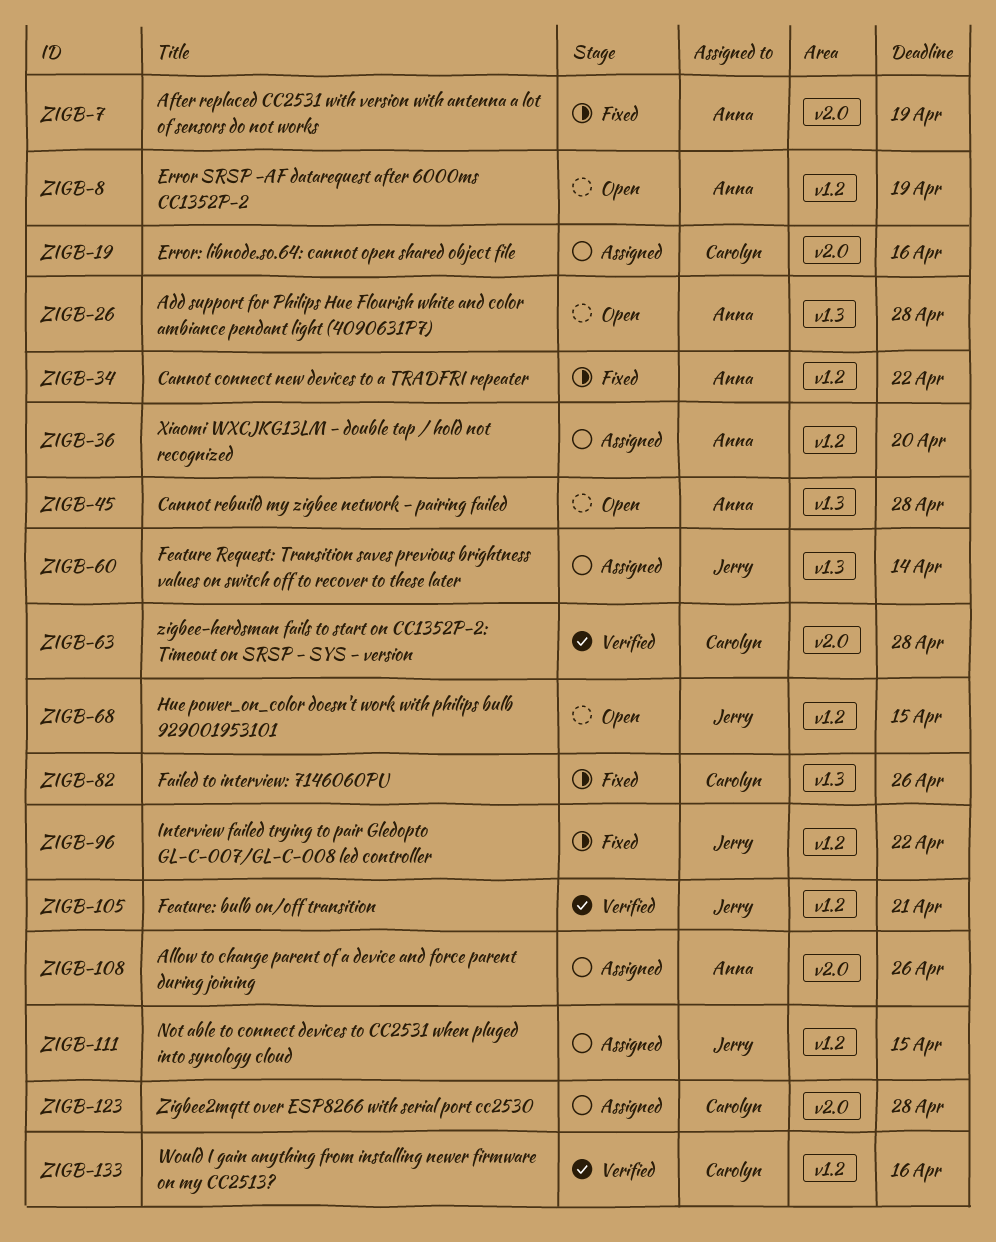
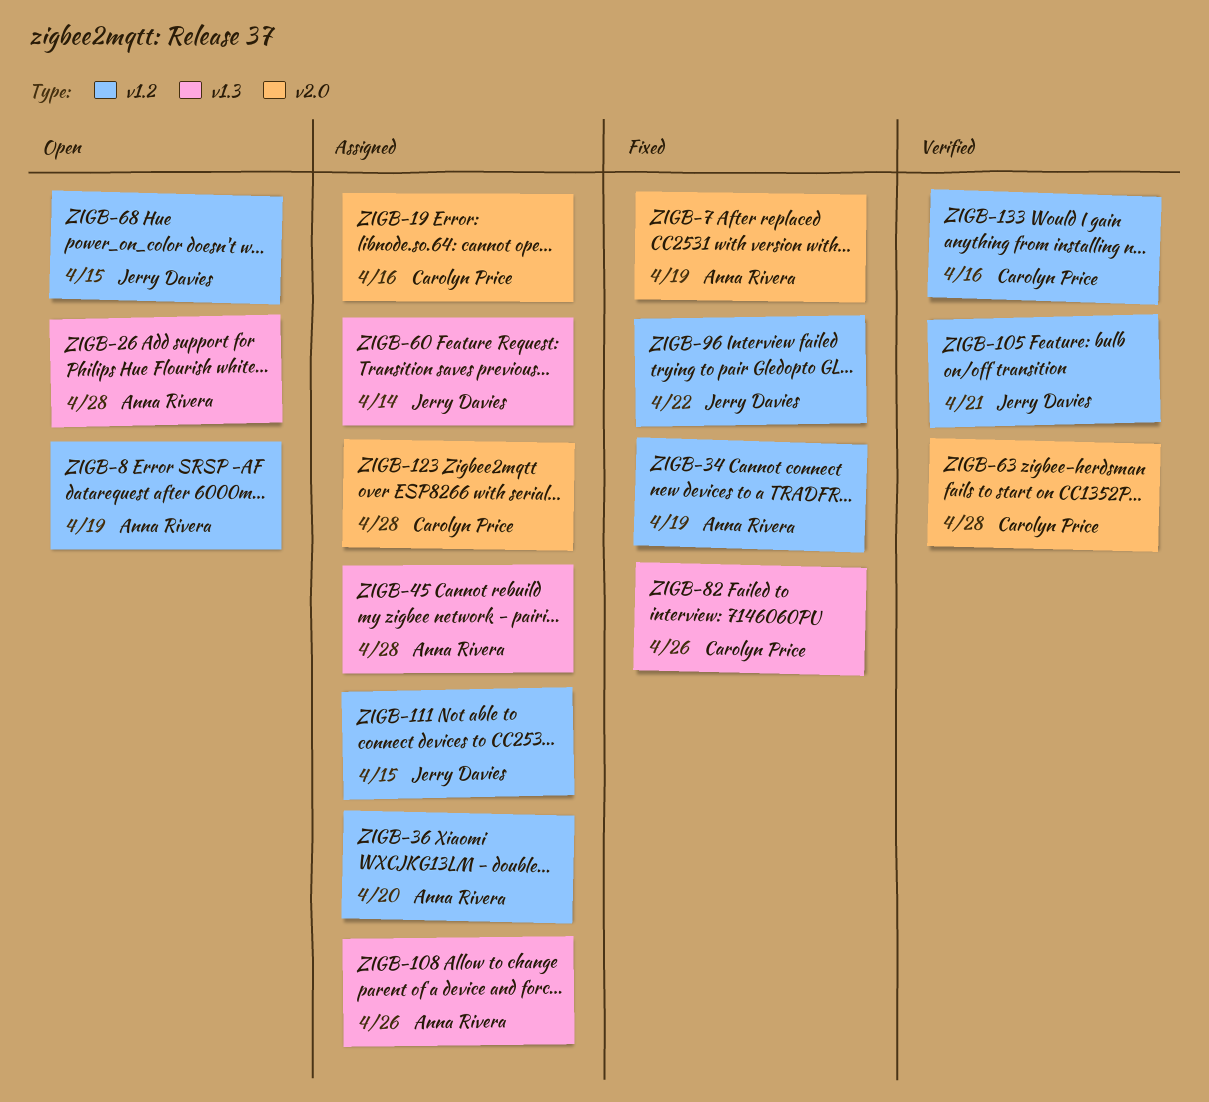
ZIGB-34, due: Apr 22 -> Apr 19
ZIGB-45, status: Open -> Assigned
ZIGB-108, label: v2.0 -> v1.3

